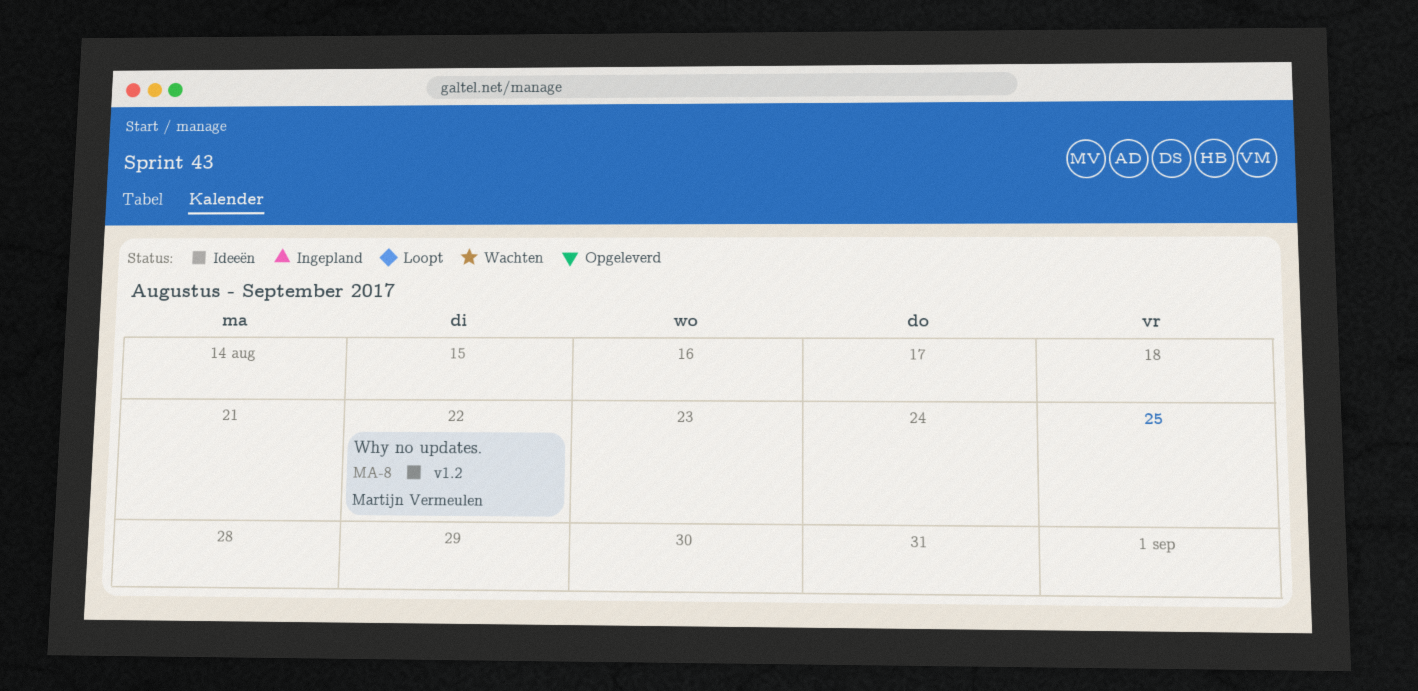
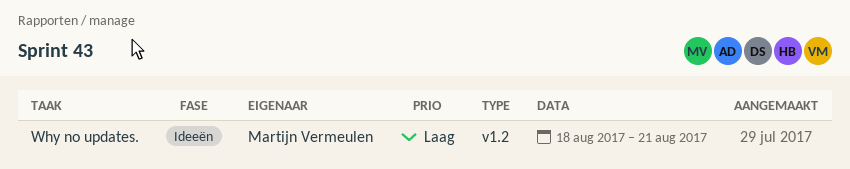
Why no updates., due: Aug 22 -> Aug 21

